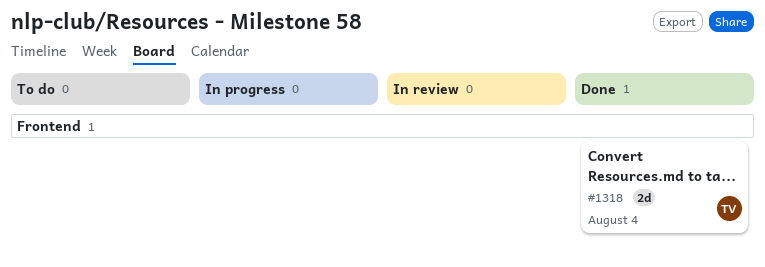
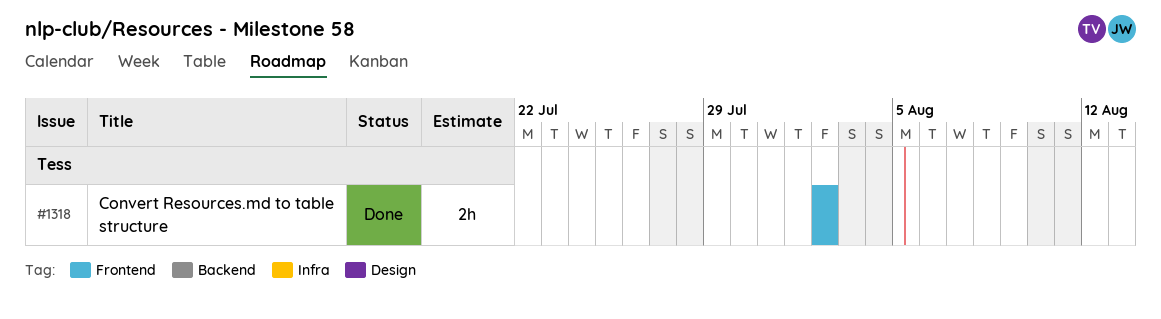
#1318, estimate: 2d -> 2h
#1318, due: Aug 4 -> Aug 2

